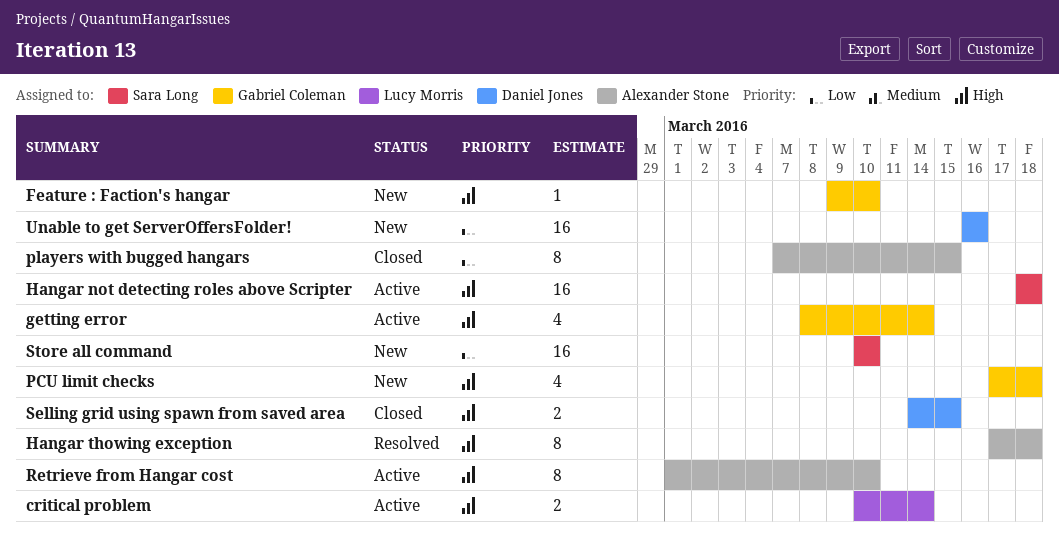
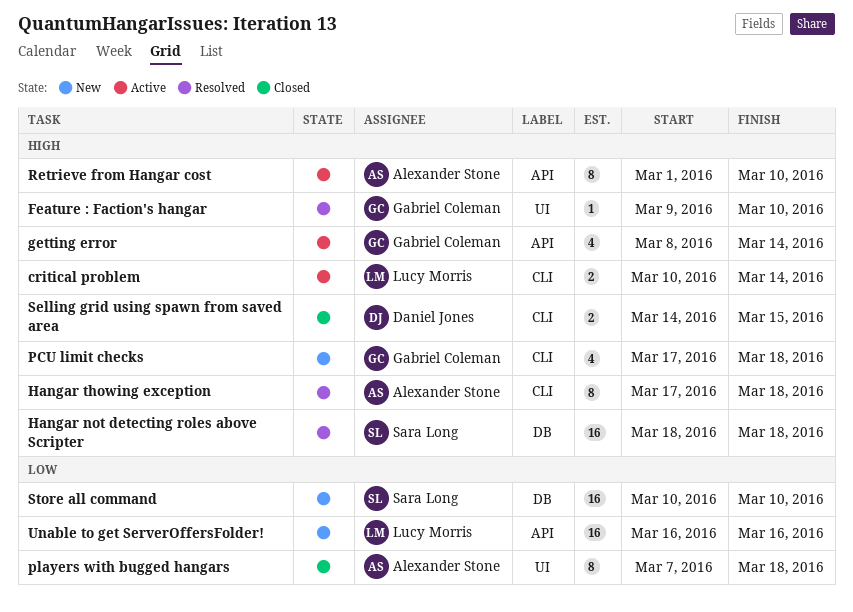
Feature : Faction's hangar, status: New -> Resolved
Hangar not detecting roles above Scripter, status: Active -> Resolved
players with bugged hangars, due: Mar 15 -> Mar 18
Unable to get ServerOffersFolder!, owner: Daniel Jones -> Lucy Morris

